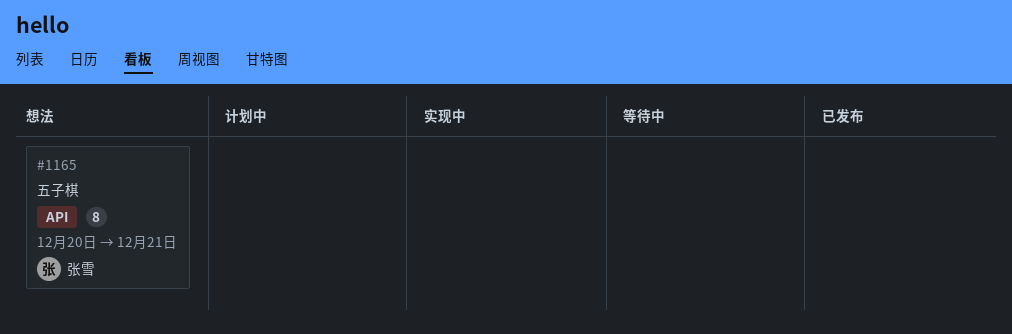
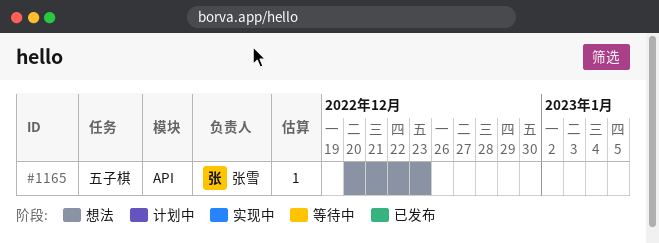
#1165, estimate: 8 -> 1
#1165, due: Dec 21 -> Dec 23

